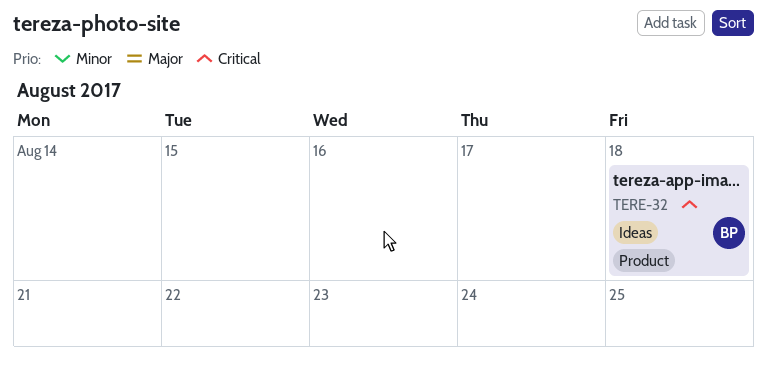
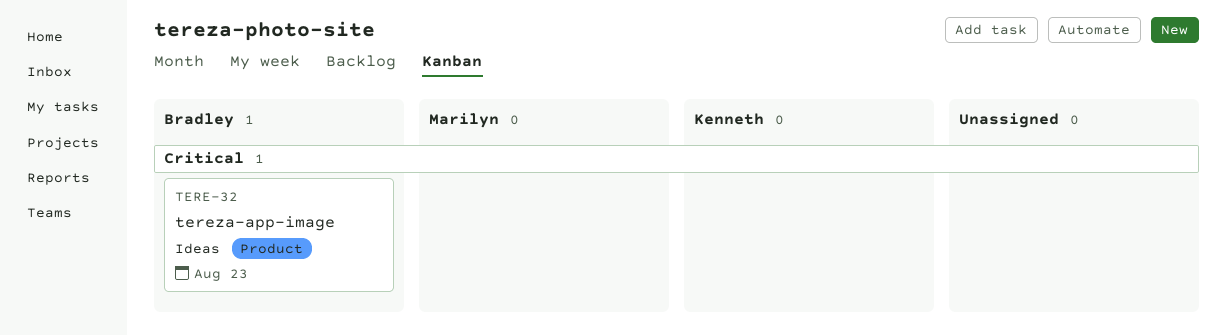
TERE-32, due: Aug 18 -> Aug 23

